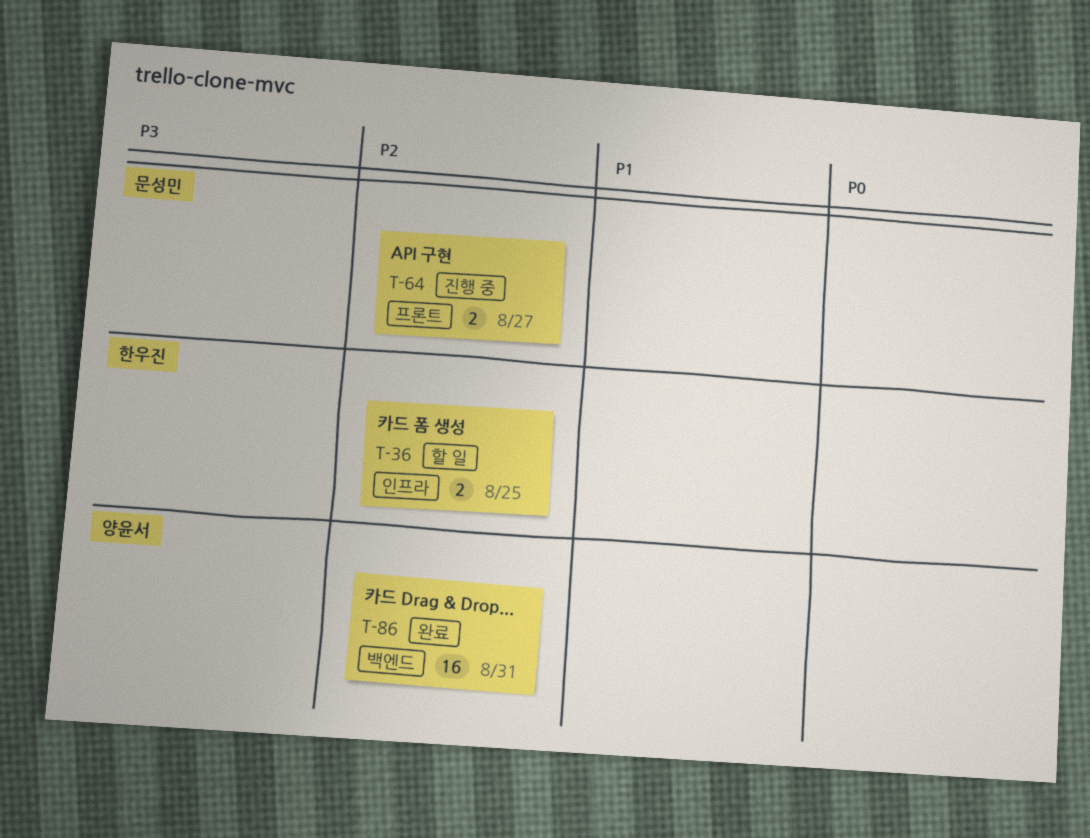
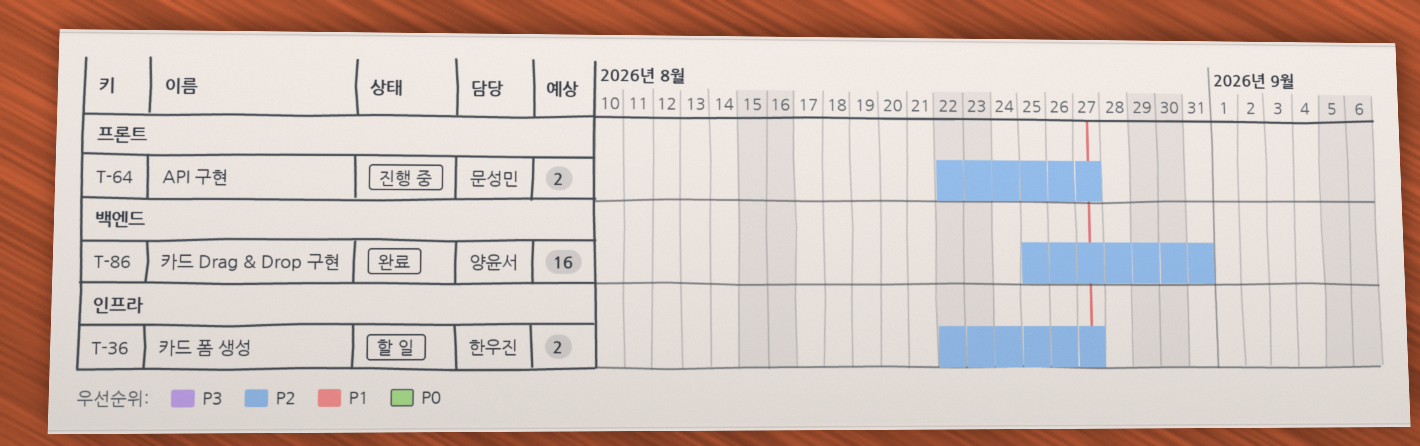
T-36, due: Aug 25 -> Aug 27

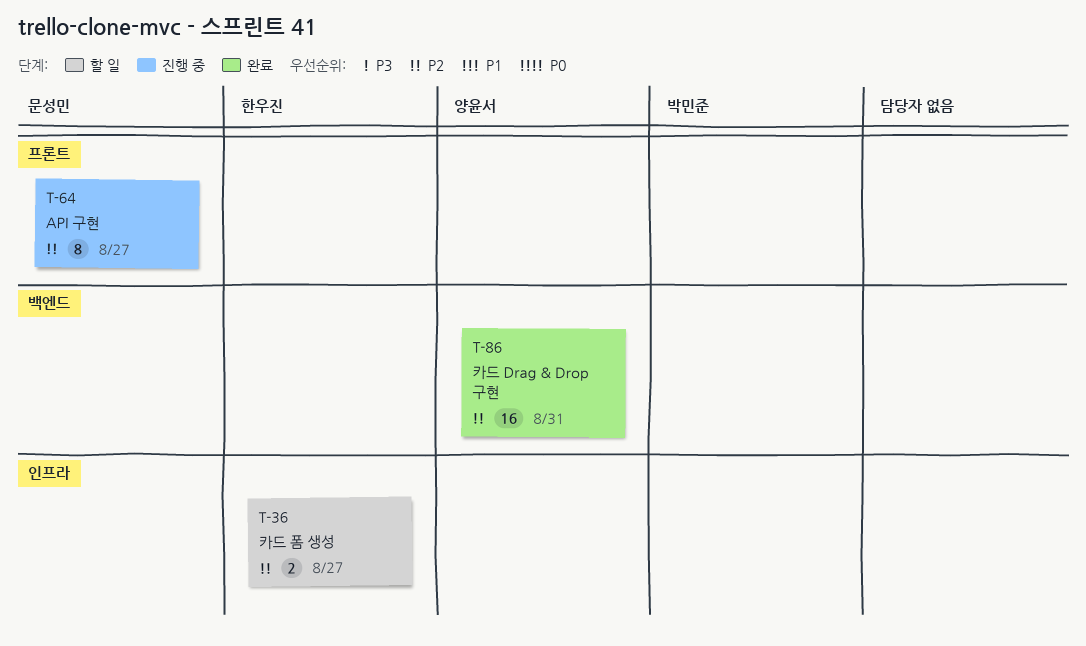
T-64, estimate: 2 -> 8

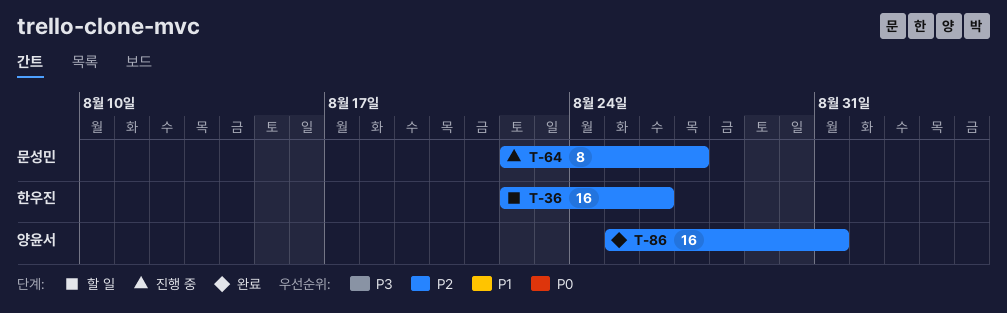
T-36, estimate: 2 -> 16
T-36, due: Aug 27 -> Aug 26

